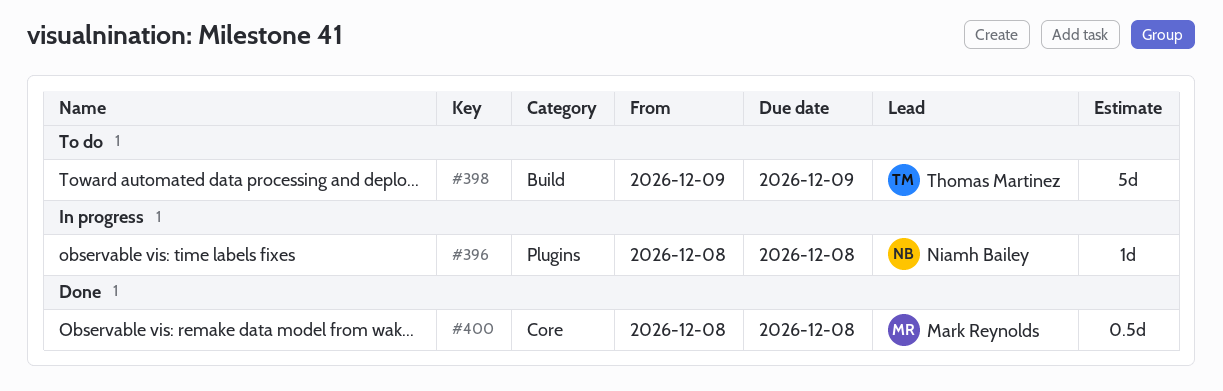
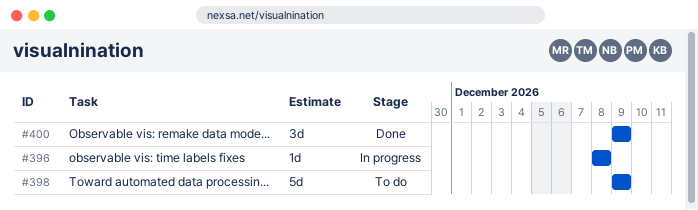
#400, estimate: 0.5d -> 3d
#400, start: Dec 8 -> Dec 9
#400, due: Dec 8 -> Dec 9

